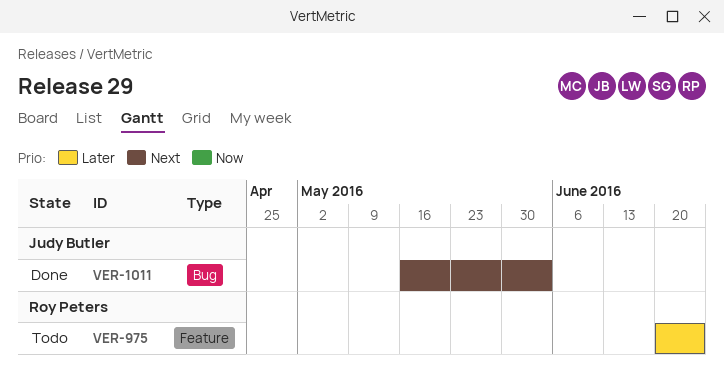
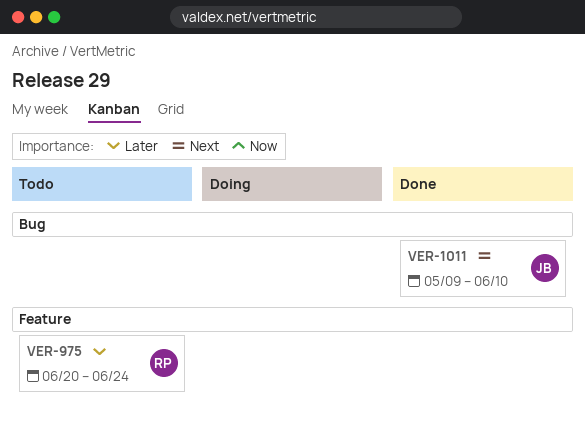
VER-1011, start: May 16 -> May 9
VER-1011, due: Jun 3 -> Jun 10

